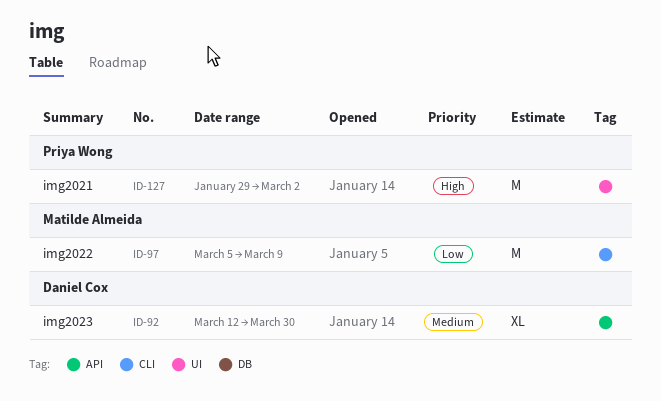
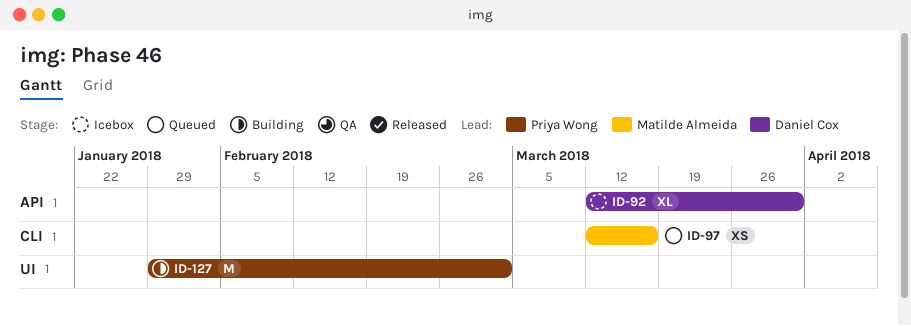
ID-97, estimate: M -> XS
ID-97, start: Mar 5 -> Mar 12
ID-97, due: Mar 9 -> Mar 16

